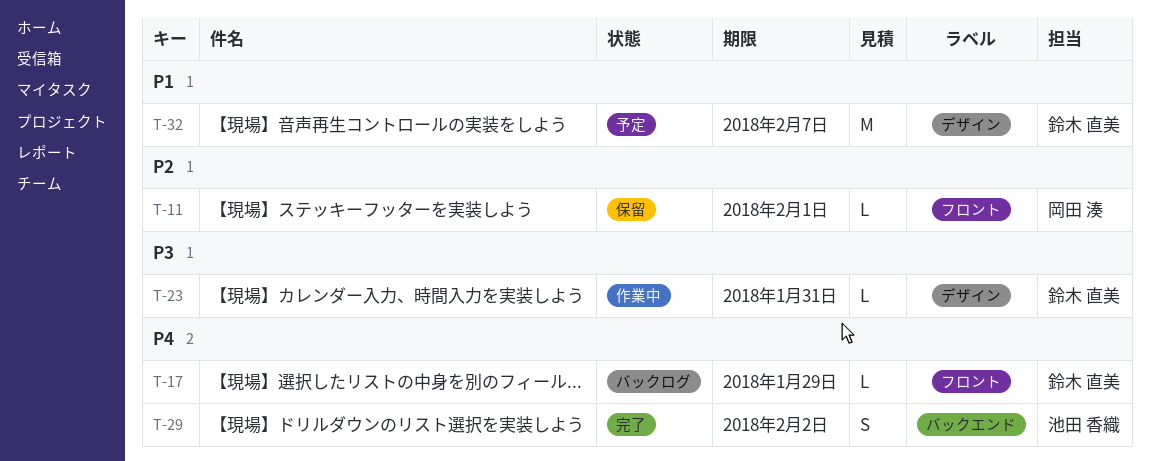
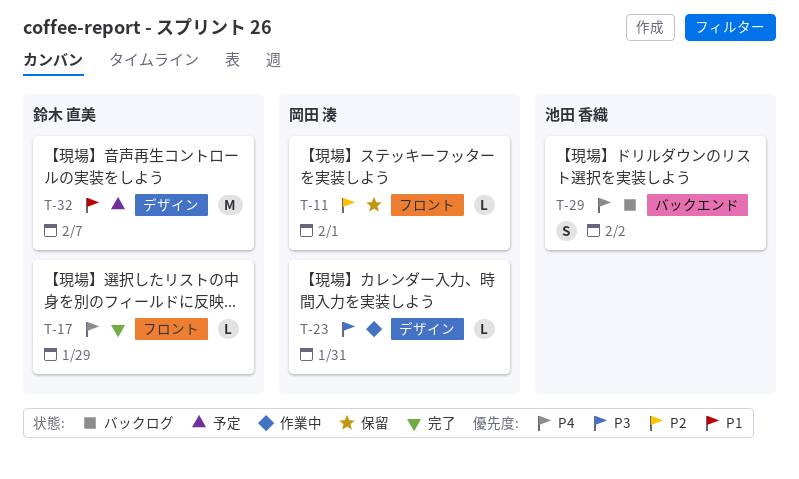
T-17, status: バックログ -> 完了
T-23, owner: 鈴木 直美 -> 岡田 湊
T-29, status: 完了 -> バックログ

